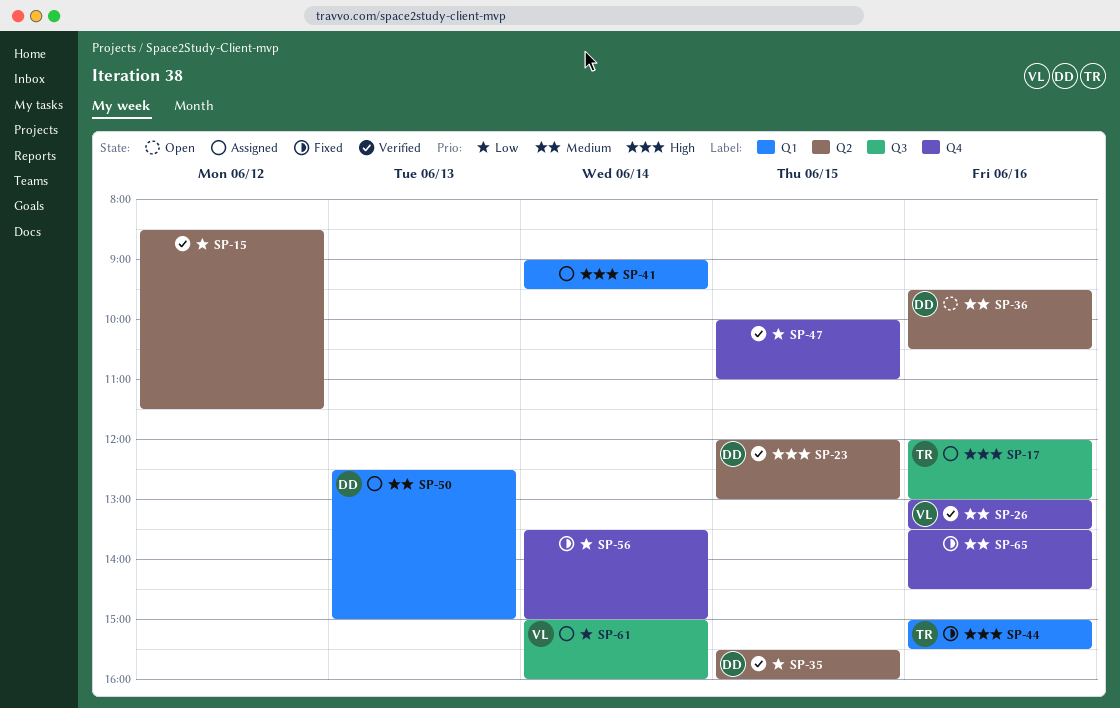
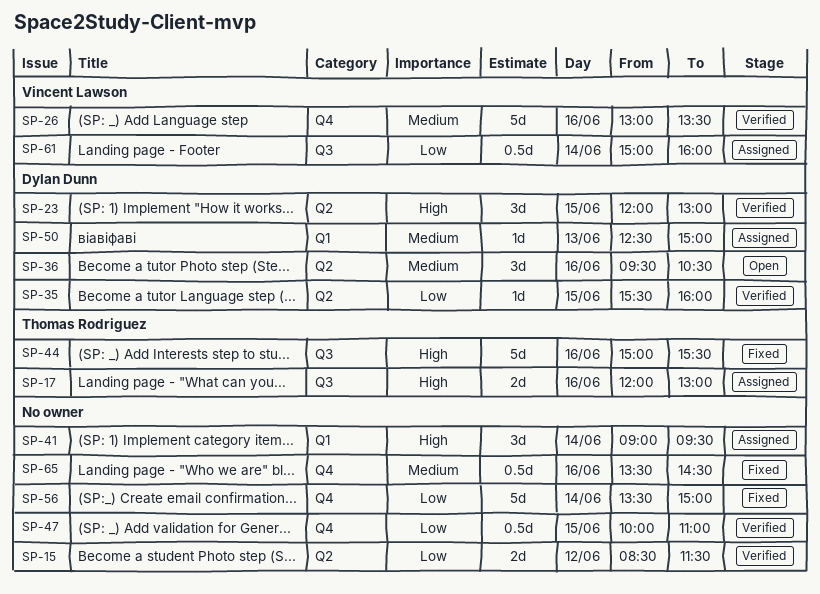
SP-44, label: Q1 -> Q3

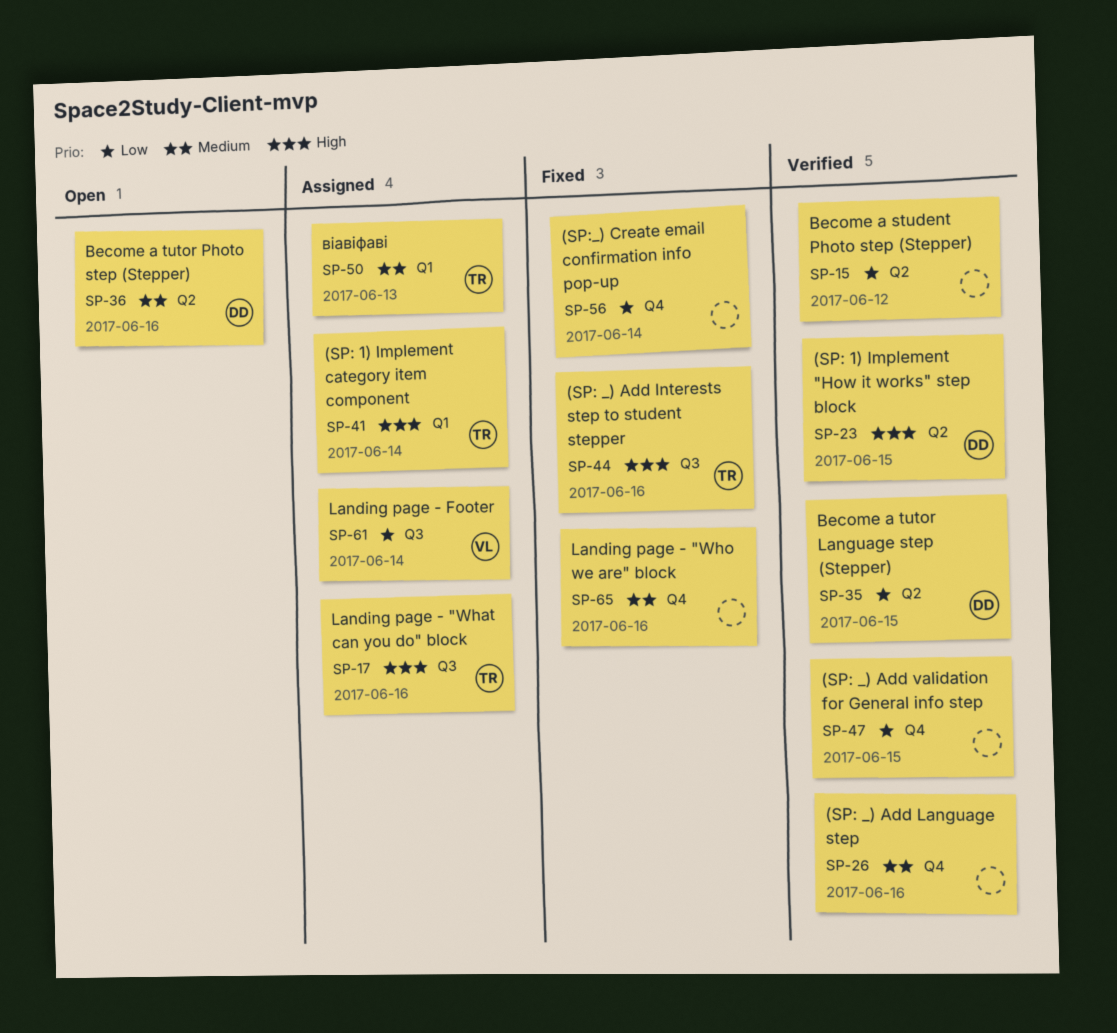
SP-26, owner: Vincent Lawson -> none
SP-41, owner: none -> Thomas Rodriguez
SP-50, owner: Dylan Dunn -> Thomas Rodriguez

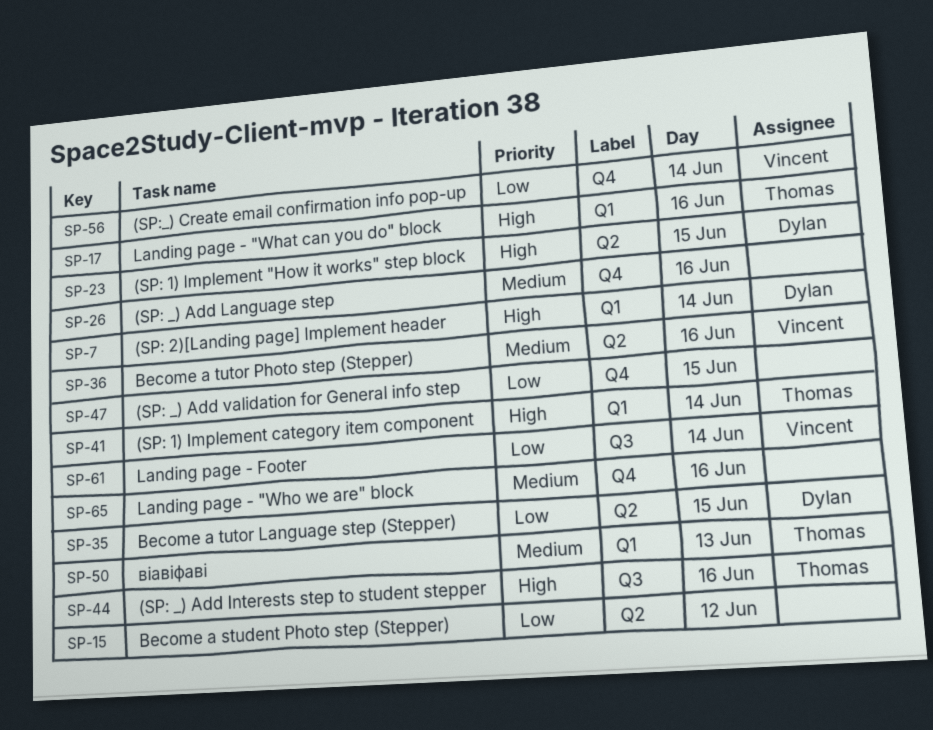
SP-7: none -> present
SP-17, label: Q3 -> Q1
SP-36, owner: Dylan -> Vincent
SP-56, owner: none -> Vincent

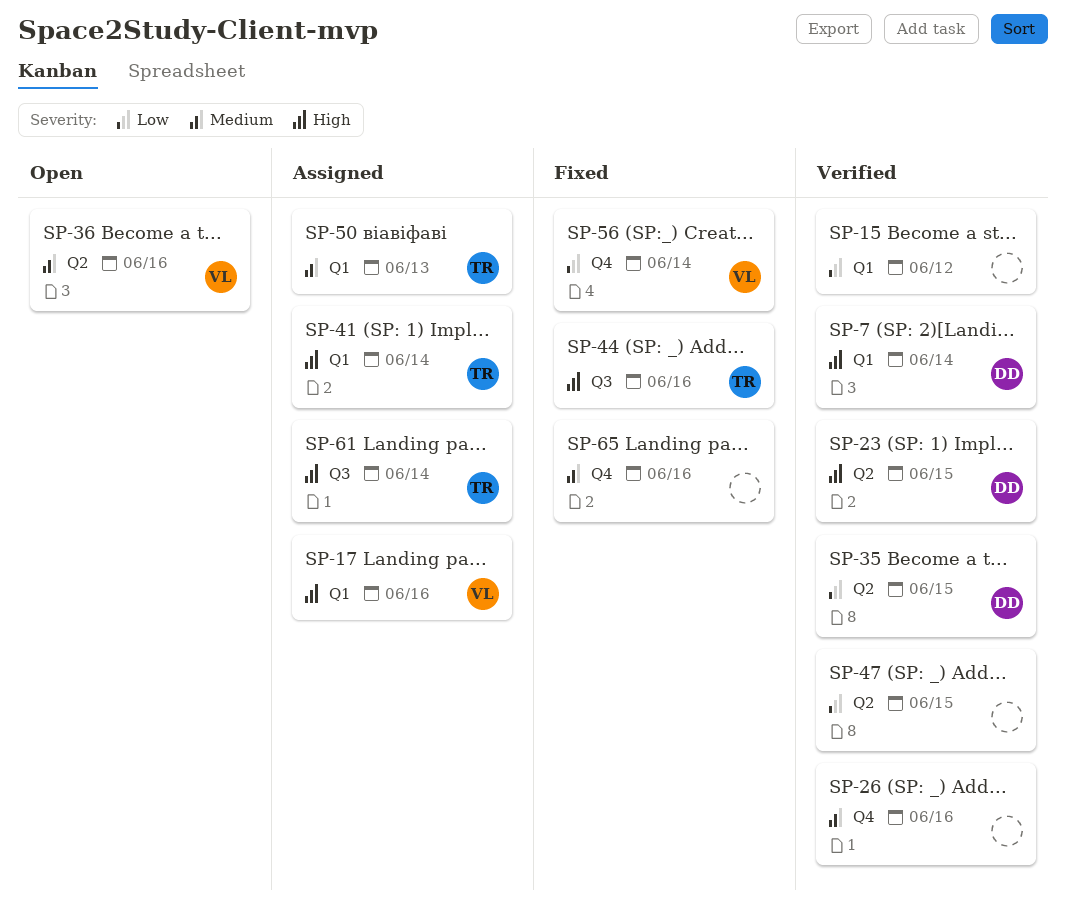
SP-15, label: Q2 -> Q1
SP-17, owner: Thomas -> Vincent
SP-47, label: Q4 -> Q2
SP-61, owner: Vincent -> Thomas
SP-61, priority: Low -> High

